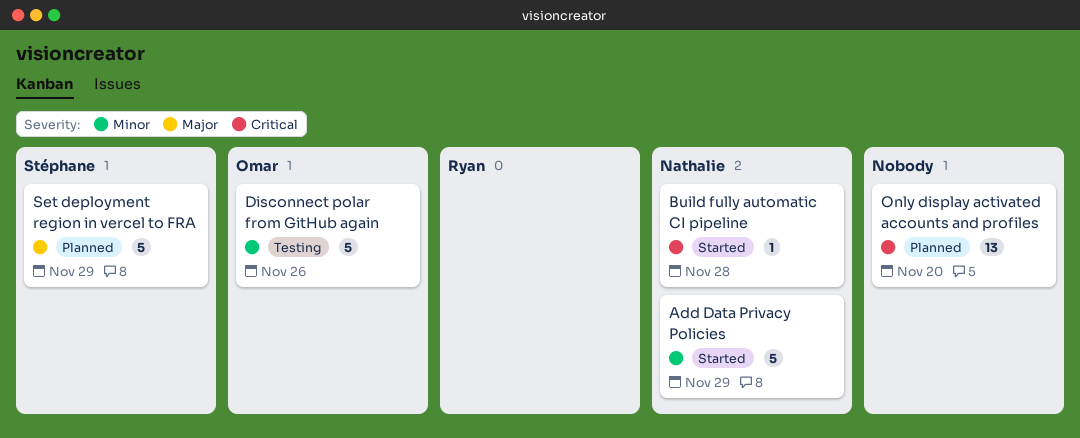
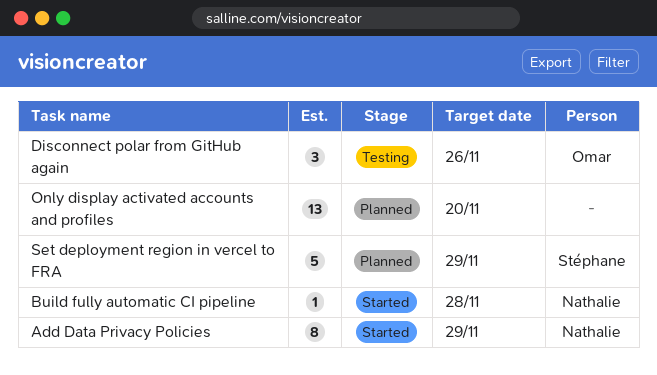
Add Data Privacy Policies, estimate: 5 -> 8
Disconnect polar from GitHub again, estimate: 5 -> 3

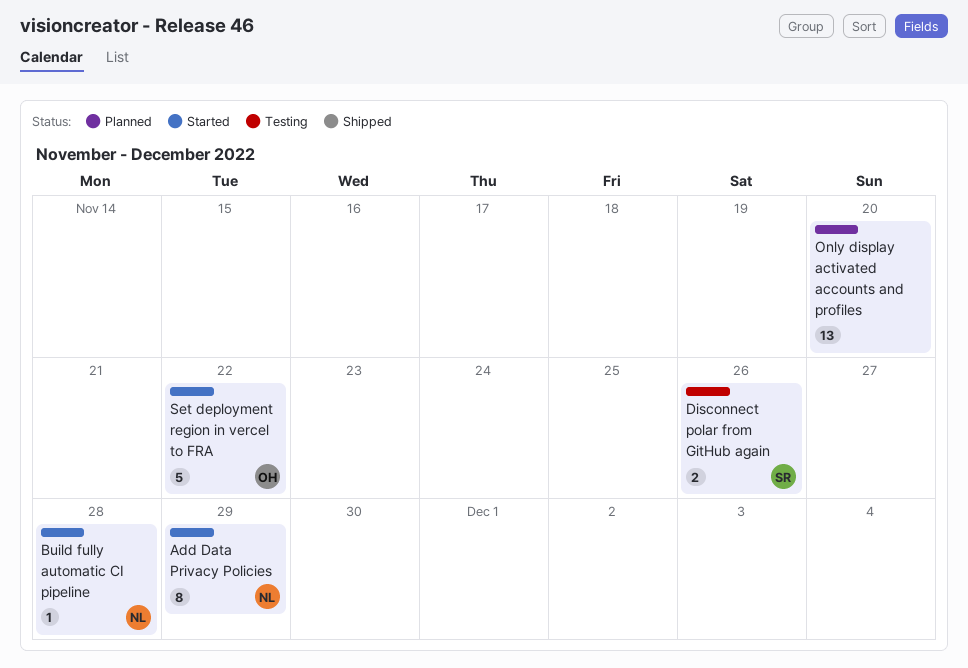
Disconnect polar from GitHub again, owner: Omar -> Stéphane
Disconnect polar from GitHub again, estimate: 3 -> 2
Set deployment region in vercel to FRA, status: Planned -> Started
Set deployment region in vercel to FRA, owner: Stéphane -> Omar
Set deployment region in vercel to FRA, due: Nov 29 -> Nov 22

